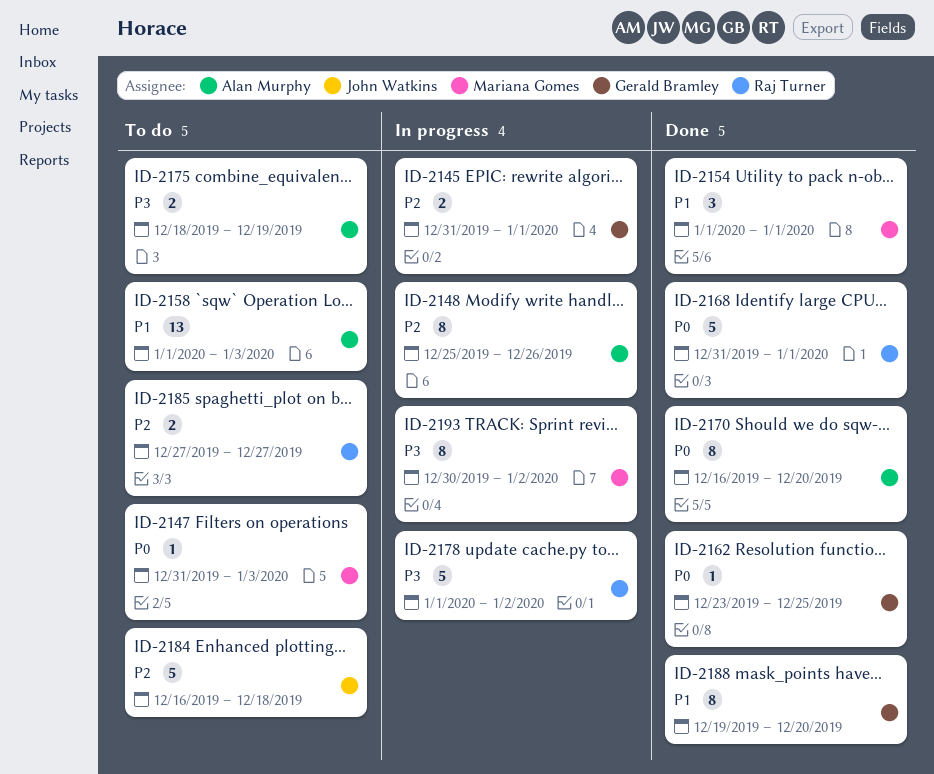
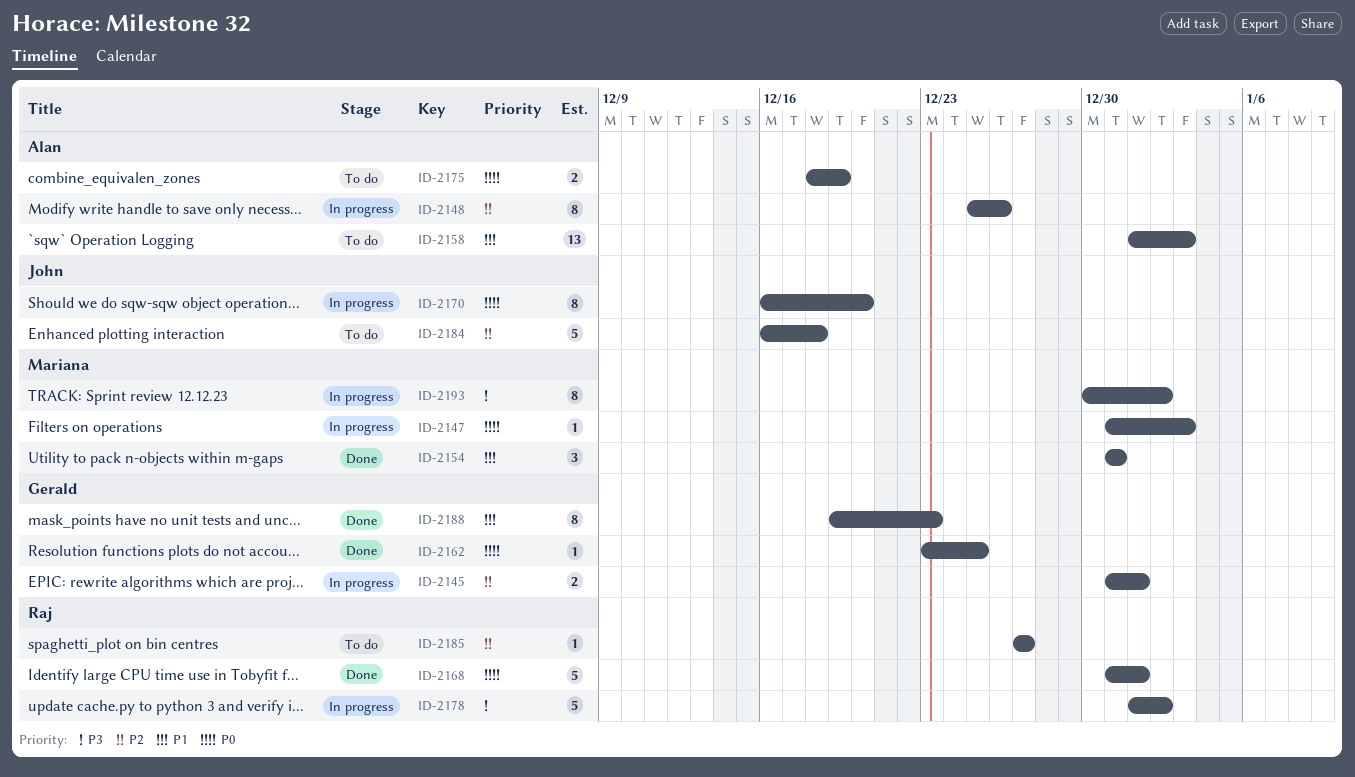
ID-2147, status: To do -> In progress
ID-2154, start: Jan 1 -> Dec 31
ID-2154, due: Jan 1 -> Dec 31
ID-2170, status: Done -> In progress
ID-2170, owner: Alan Murphy -> John Watkins
ID-2175, priority: P3 -> P0
ID-2185, estimate: 2 -> 1
ID-2188, due: Dec 20 -> Dec 23

